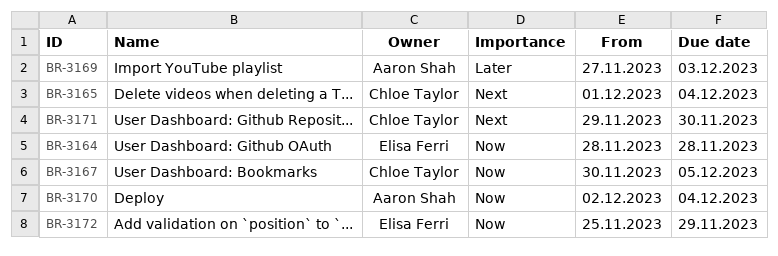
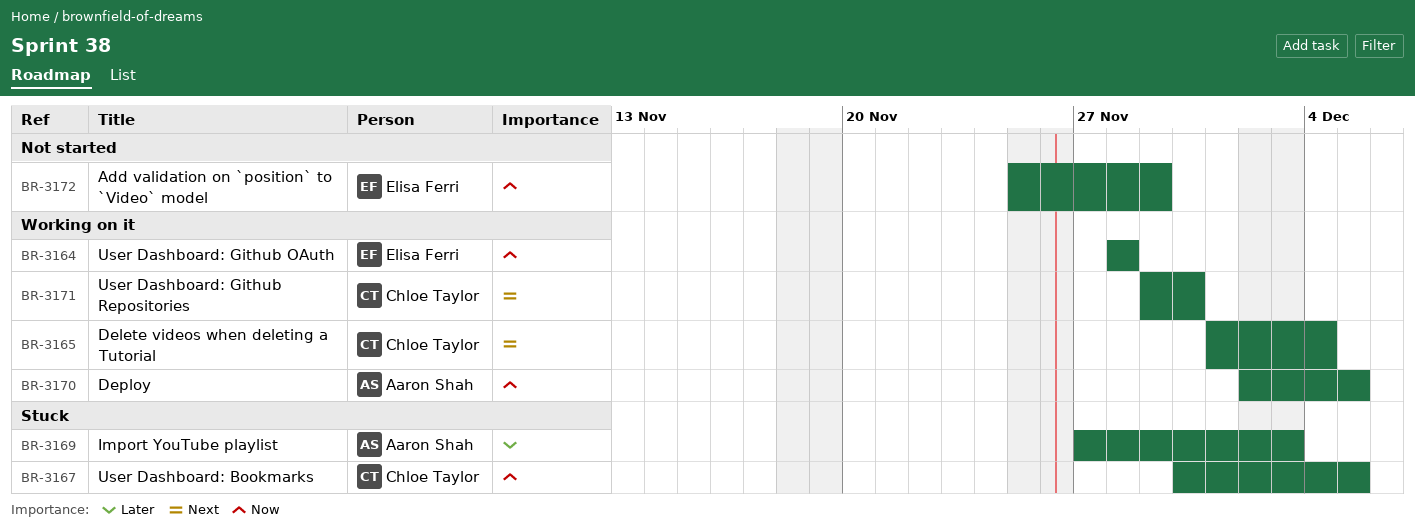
BR-3170, due: Dec 4 -> Dec 5

